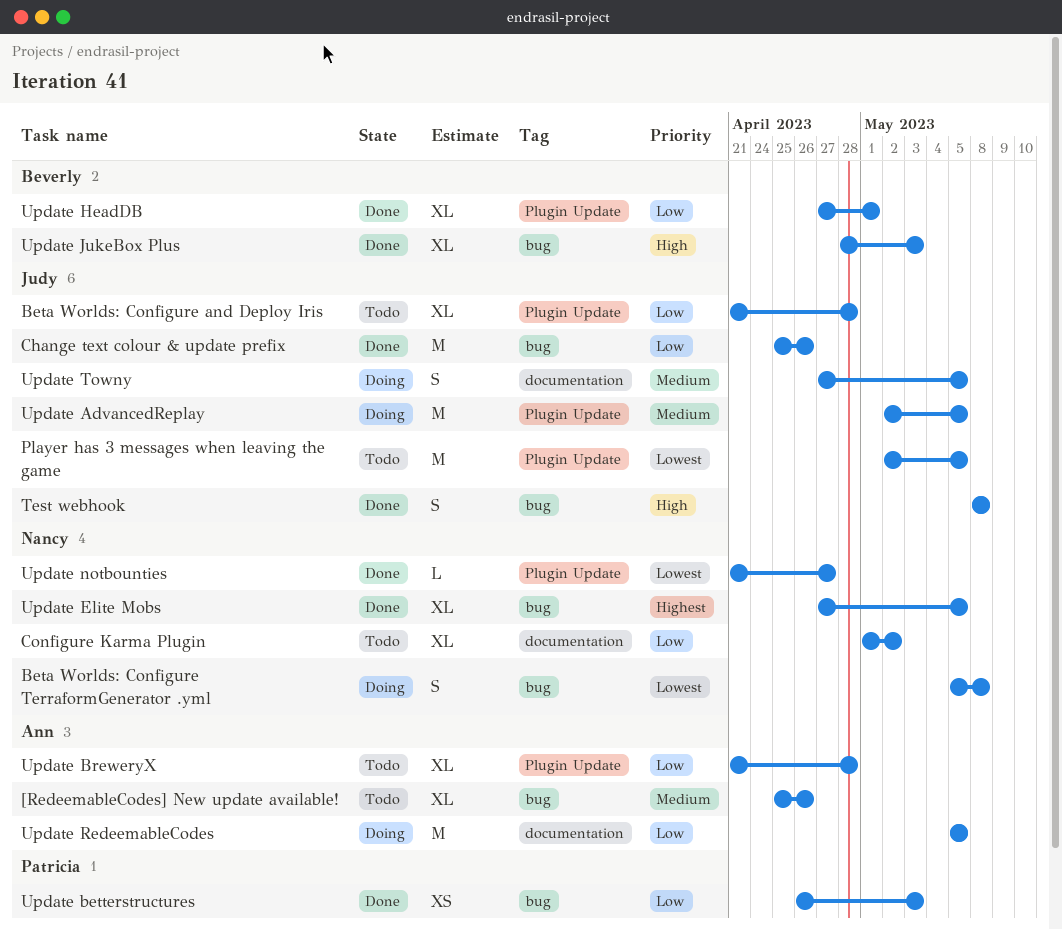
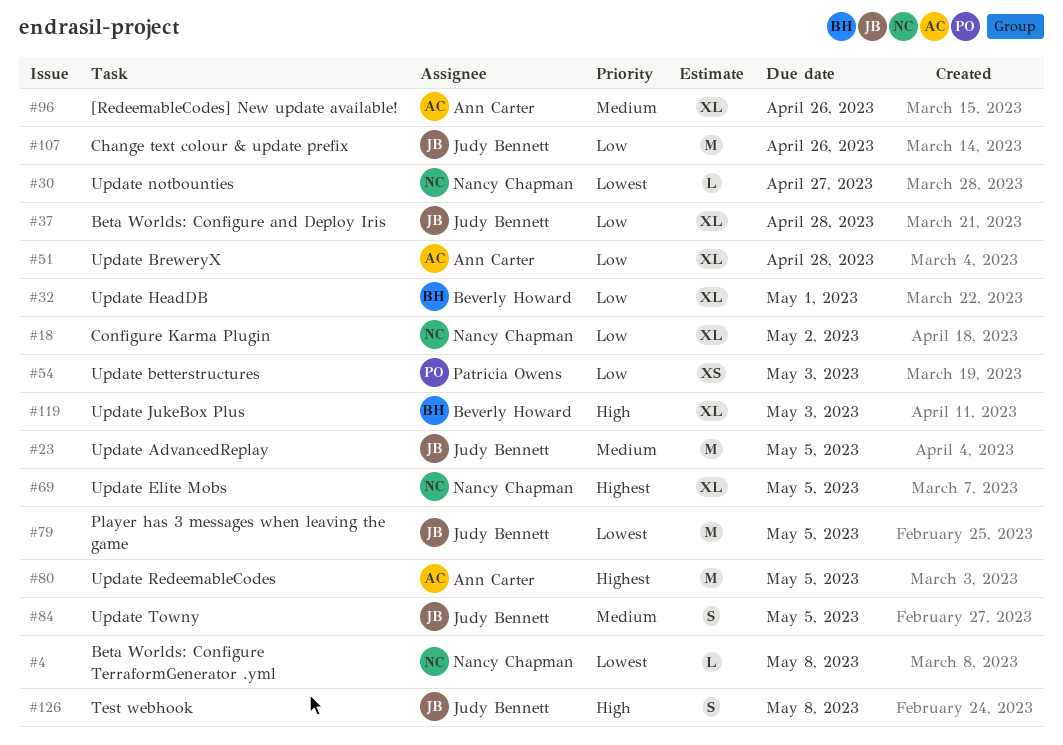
Beta Worlds: Configure TerraformGenerator .yml, estimate: S -> L
Update RedeemableCodes, priority: Low -> Highest

